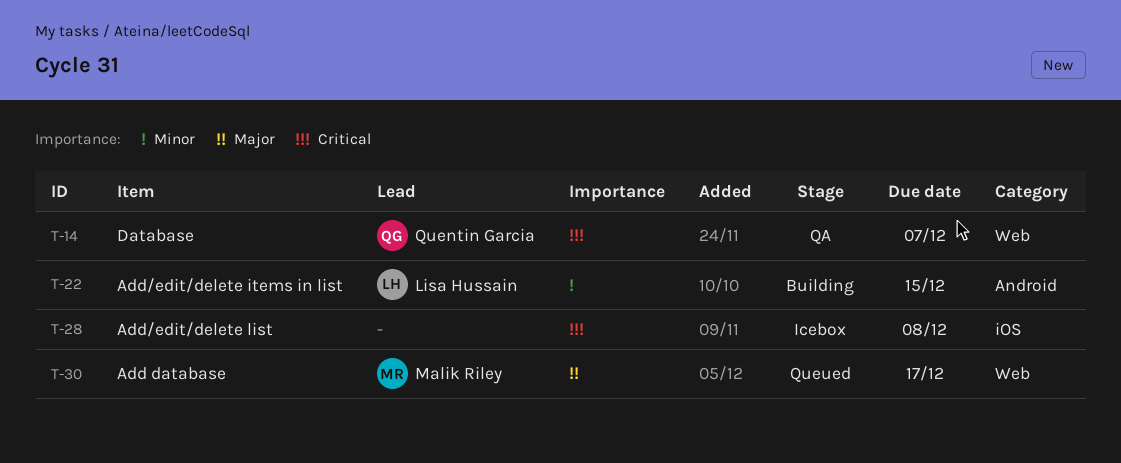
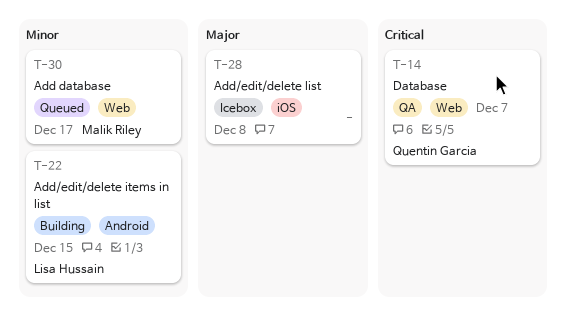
T-28, priority: Critical -> Major
T-30, priority: Major -> Minor

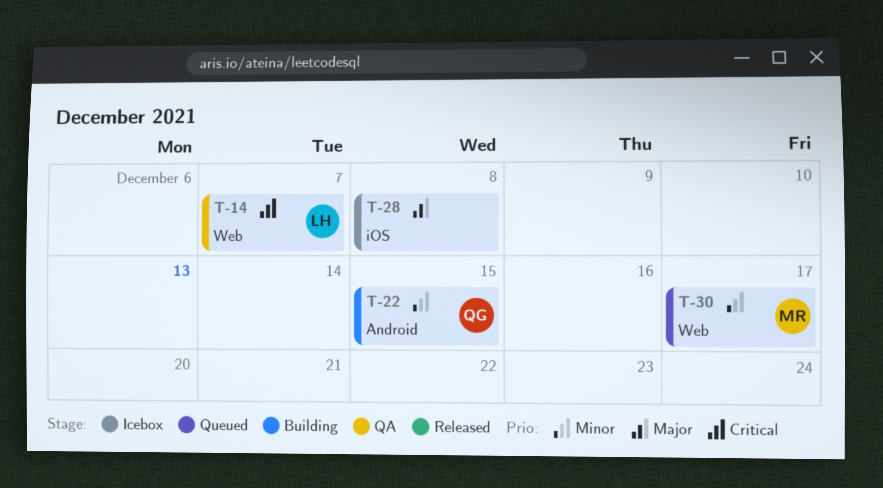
T-14, owner: Quentin Garcia -> Lisa Hussain
T-22, owner: Lisa Hussain -> Quentin Garcia

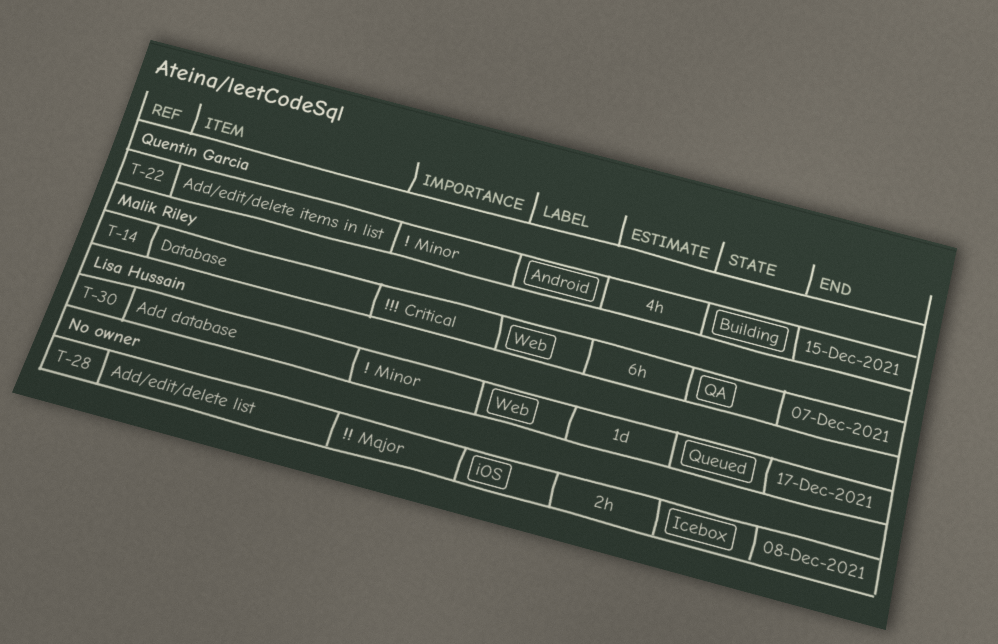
T-14, owner: Lisa Hussain -> Malik Riley
T-30, owner: Malik Riley -> Lisa Hussain

